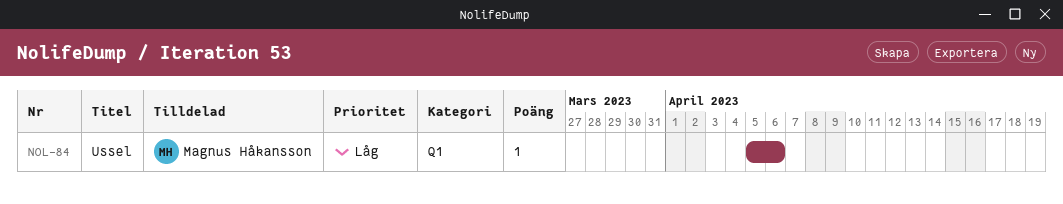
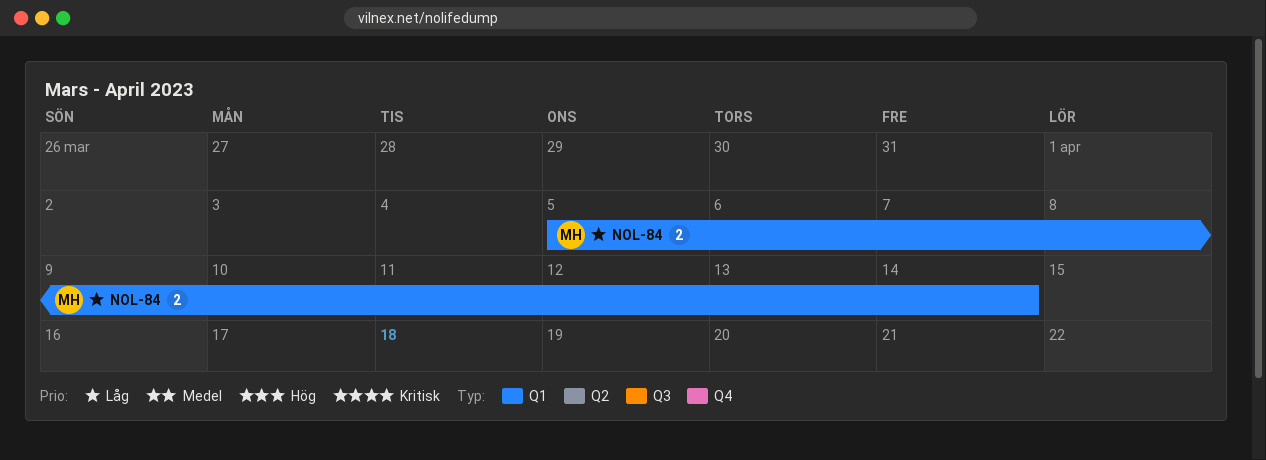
NOL-84, estimate: 1 -> 2
NOL-84, due: Apr 6 -> Apr 14

